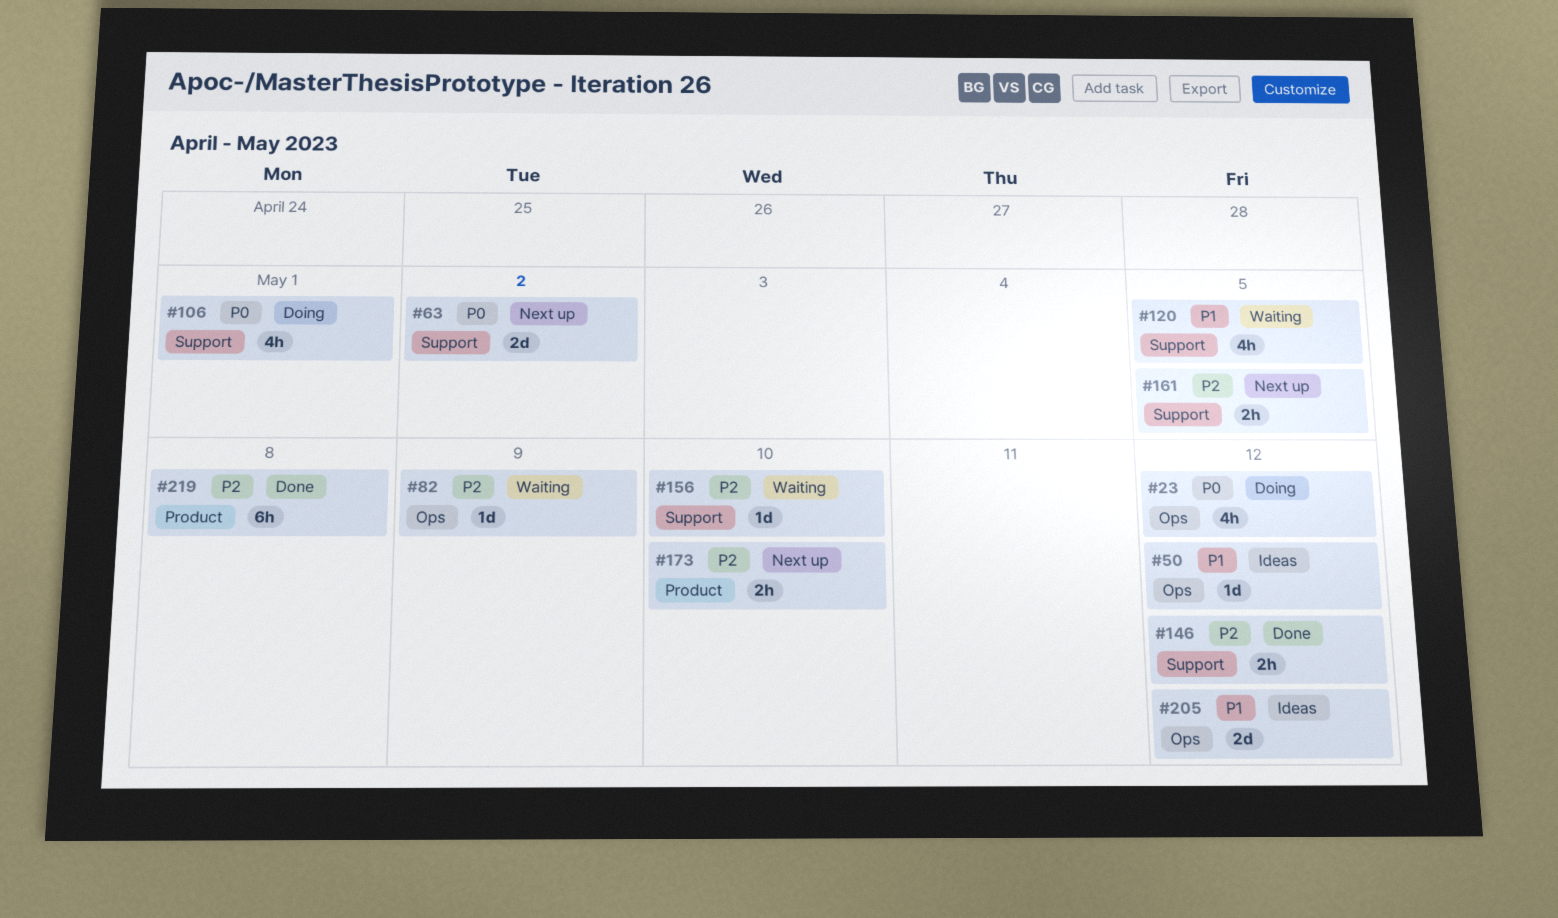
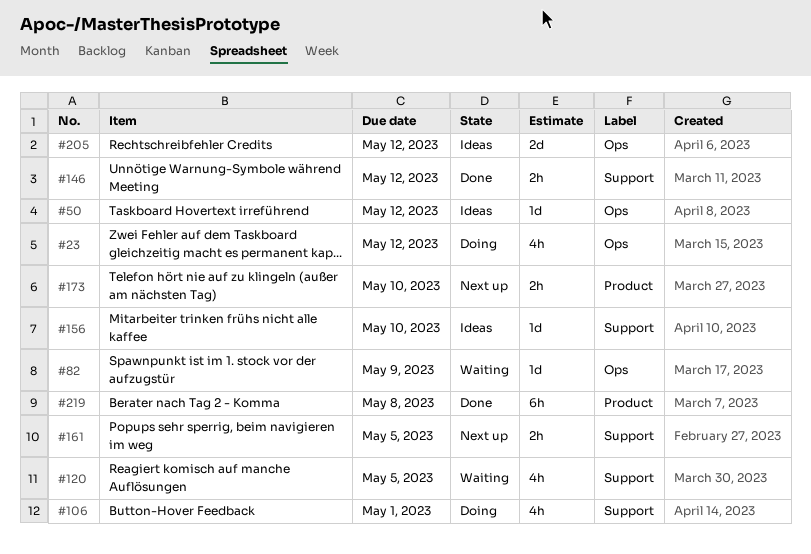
#63: present -> none
#156, status: Waiting -> Ideas

